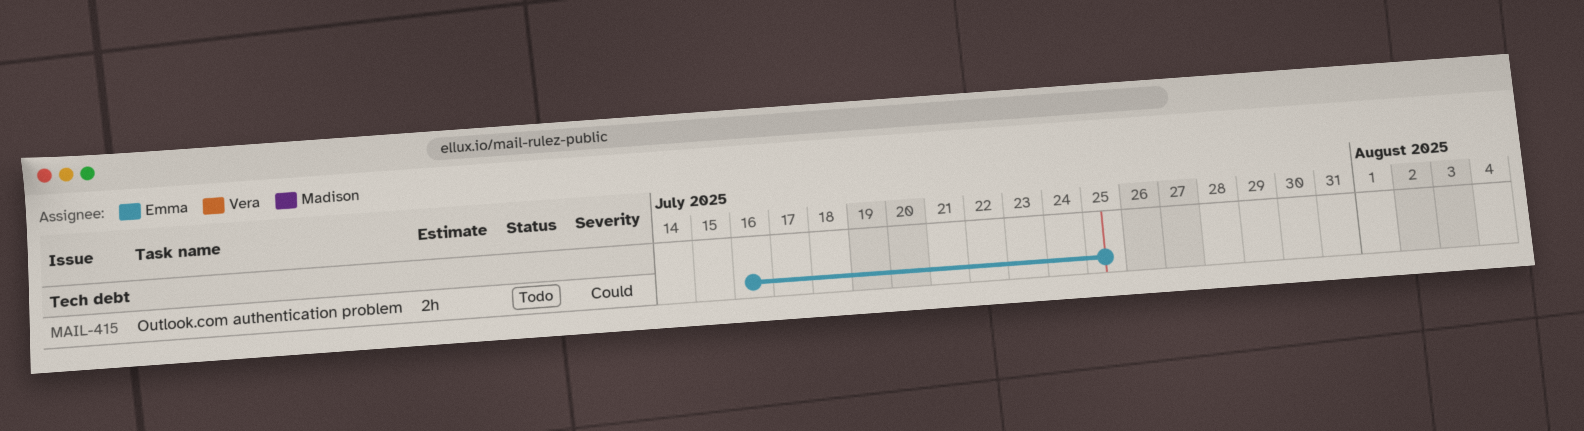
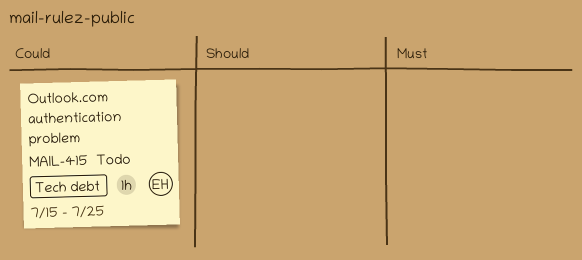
MAIL-415, estimate: 2h -> 1h
MAIL-415, start: Jul 16 -> Jul 15

